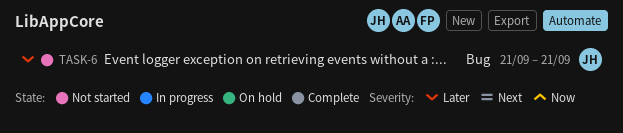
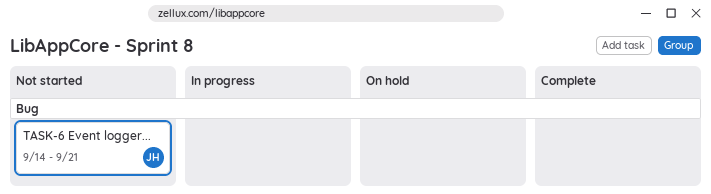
TASK-6, start: Sep 21 -> Sep 14

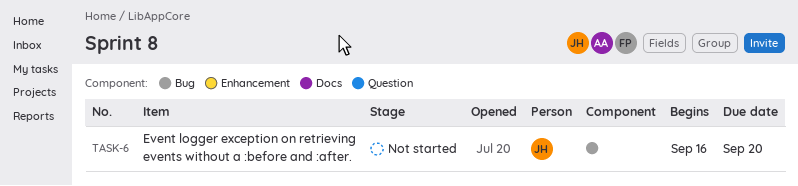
TASK-6, start: Sep 14 -> Sep 16
TASK-6, due: Sep 21 -> Sep 20

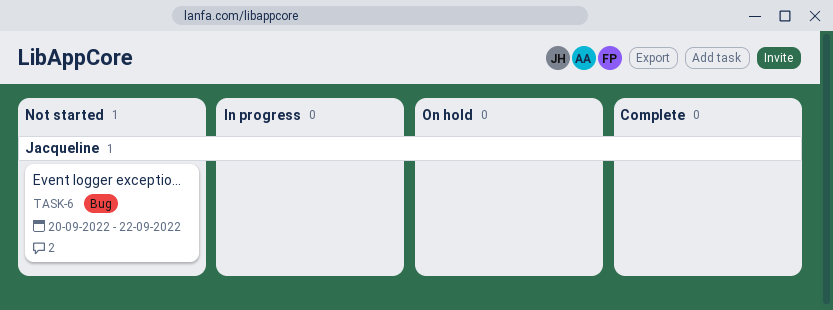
TASK-6, start: Sep 16 -> Sep 20
TASK-6, due: Sep 20 -> Sep 22

